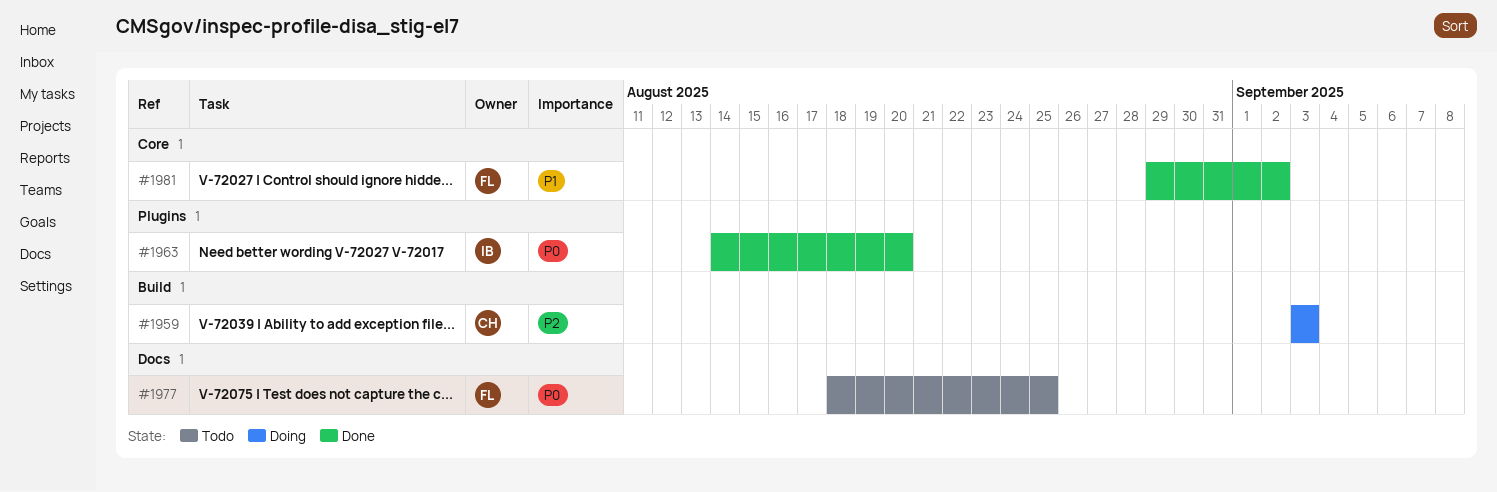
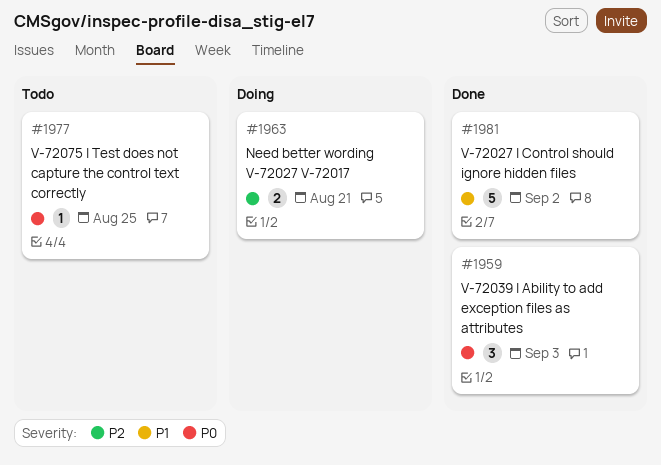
#1959, status: Doing -> Done
#1959, priority: P2 -> P0
#1963, status: Done -> Doing
#1963, priority: P0 -> P2
#1963, due: Aug 20 -> Aug 21

